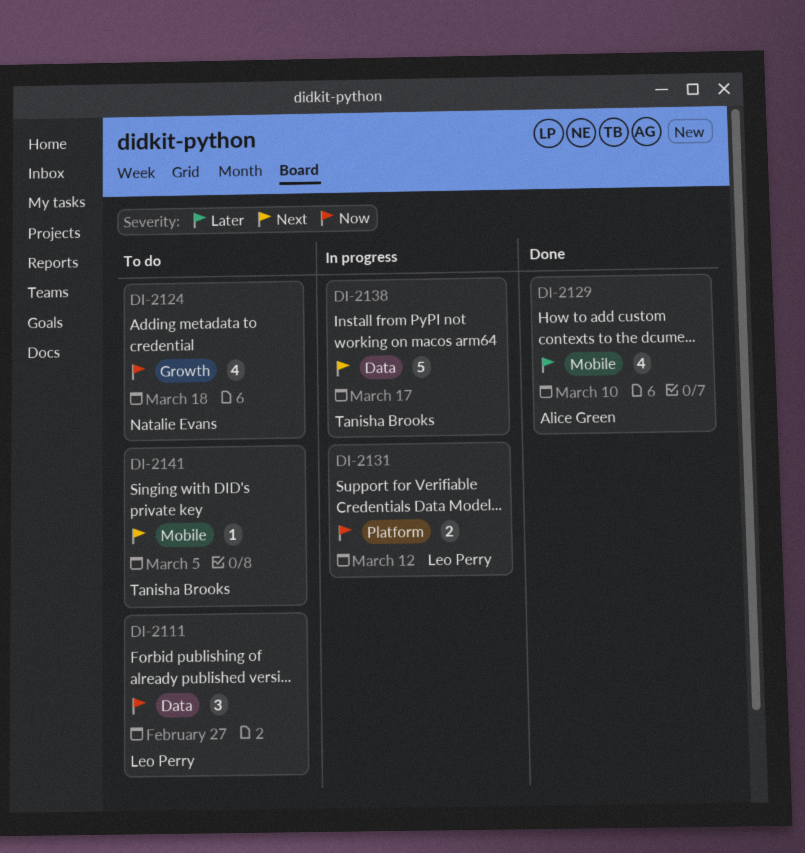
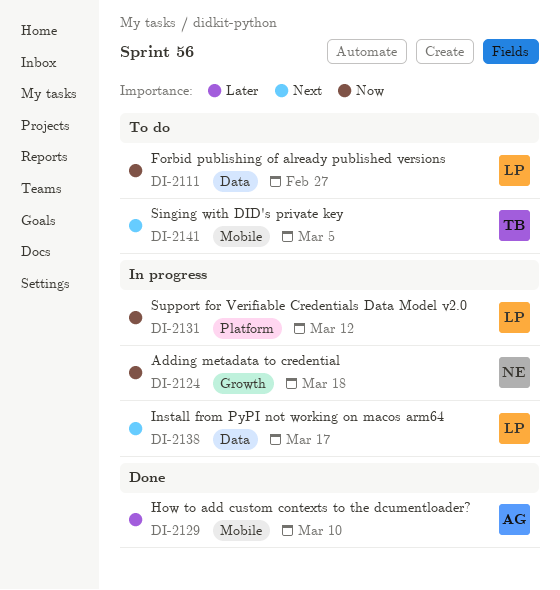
DI-2124, status: To do -> In progress
DI-2138, owner: Tanisha Brooks -> Leo Perry

